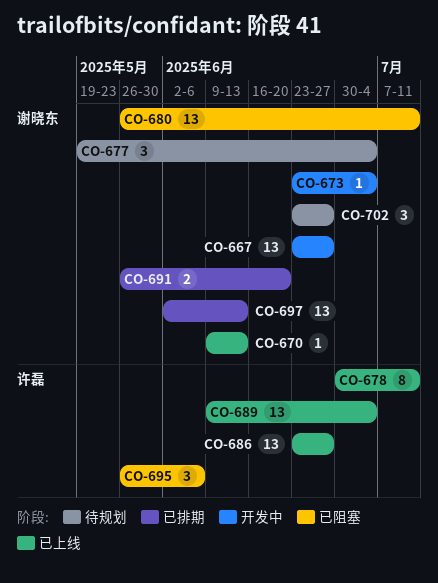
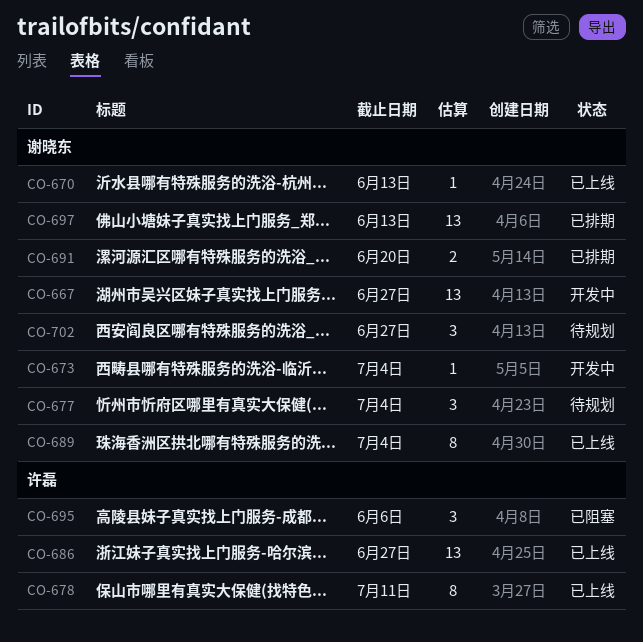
CO-680: present -> none
CO-689, owner: 许磊 -> 谢晓东
CO-689, estimate: 13 -> 8

